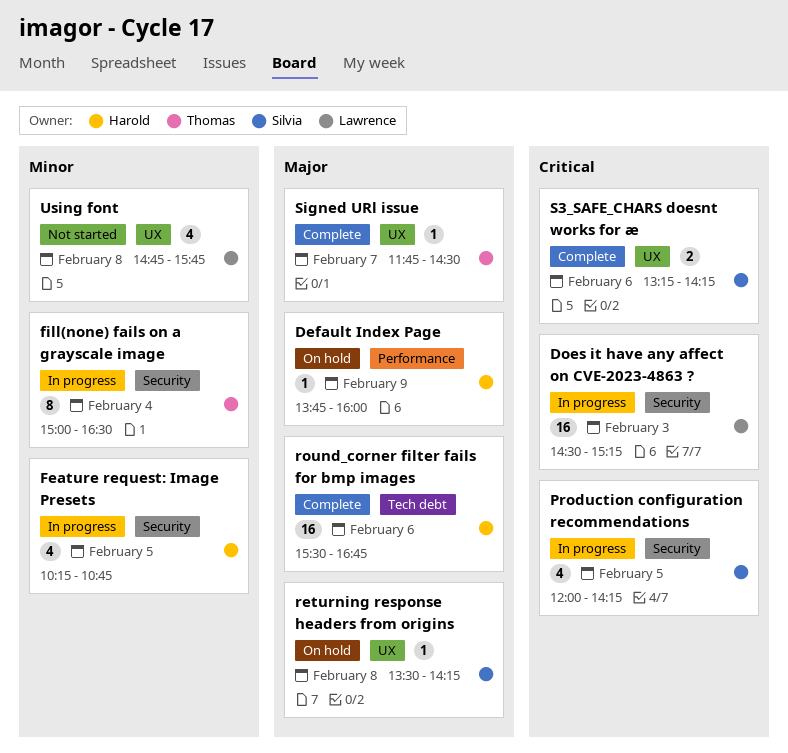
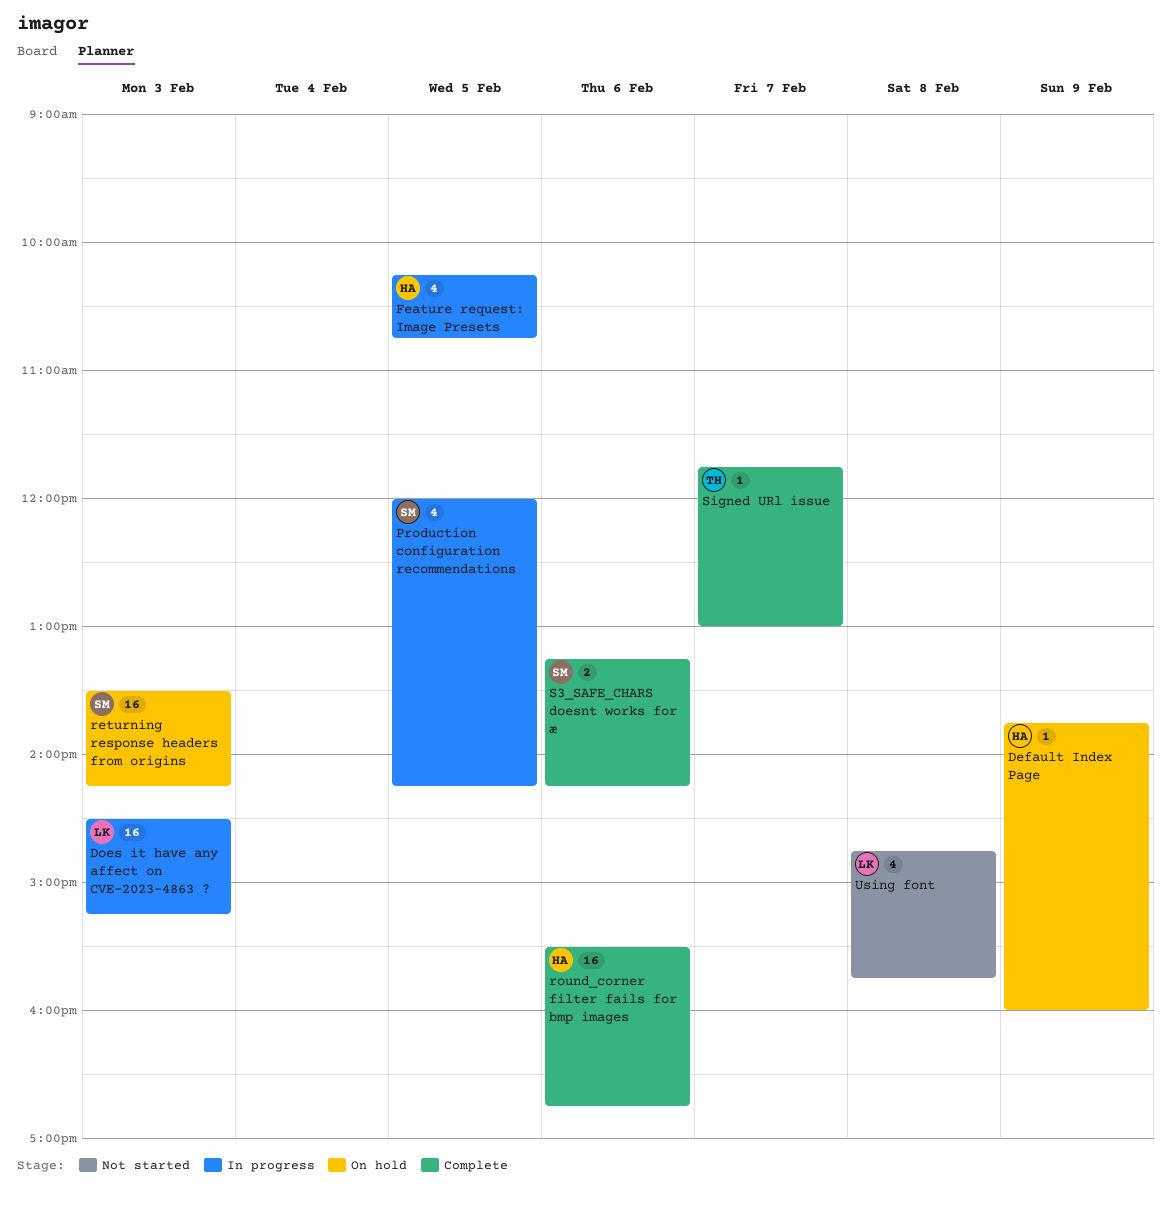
fill(none) fails on a grayscale image: present -> none
returning response headers from origins, estimate: 1 -> 16
returning response headers from origins, day: Feb 8 -> Feb 3
Signed URl issue, ends: 14:30 -> 13:00

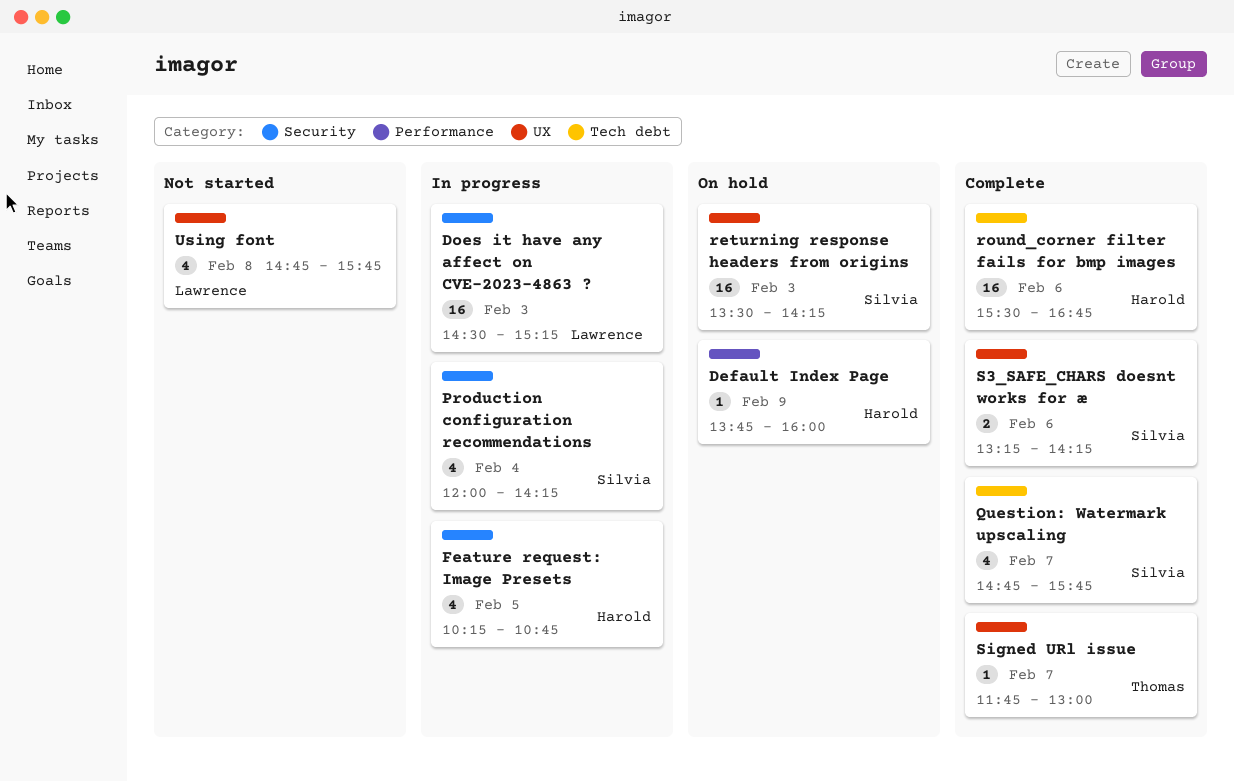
Production configuration recommendations, day: Feb 5 -> Feb 4
Question: Watermark upscaling: none -> present

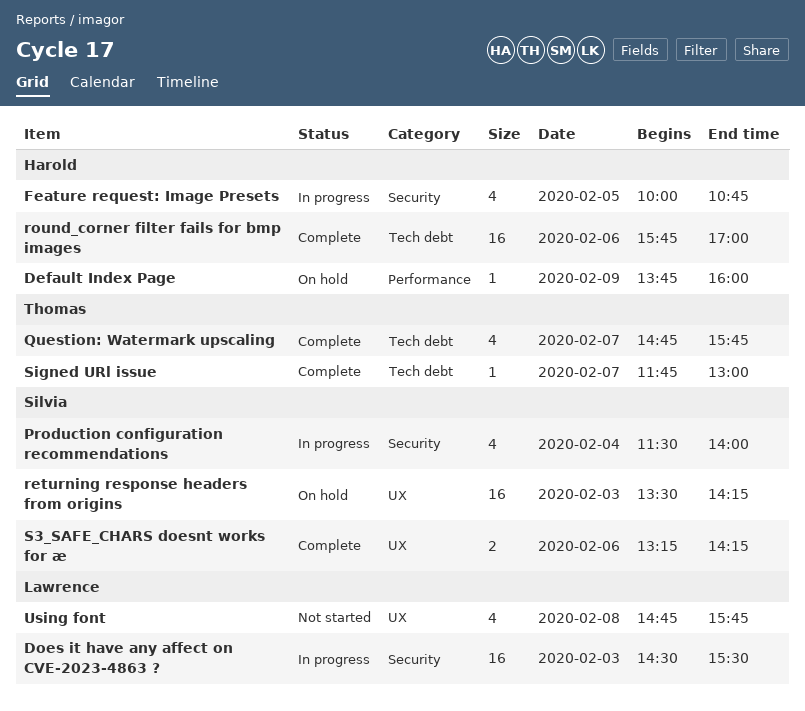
Does it have any affect on CVE-2023-4863 ?, ends: 15:15 -> 15:30
Feature request: Image Presets, begins: 10:15 -> 10:00
Production configuration recommendations, begins: 12:00 -> 11:30
Production configuration recommendations, ends: 14:15 -> 14:00
Question: Watermark upscaling, owner: Silvia -> Thomas
round_corner filter fails for bmp images, begins: 15:30 -> 15:45
round_corner filter fails for bmp images, ends: 16:45 -> 17:00
Signed URl issue, label: UX -> Tech debt

